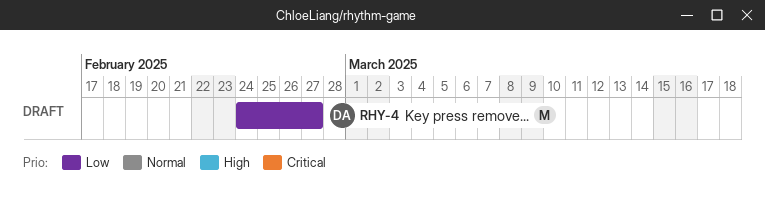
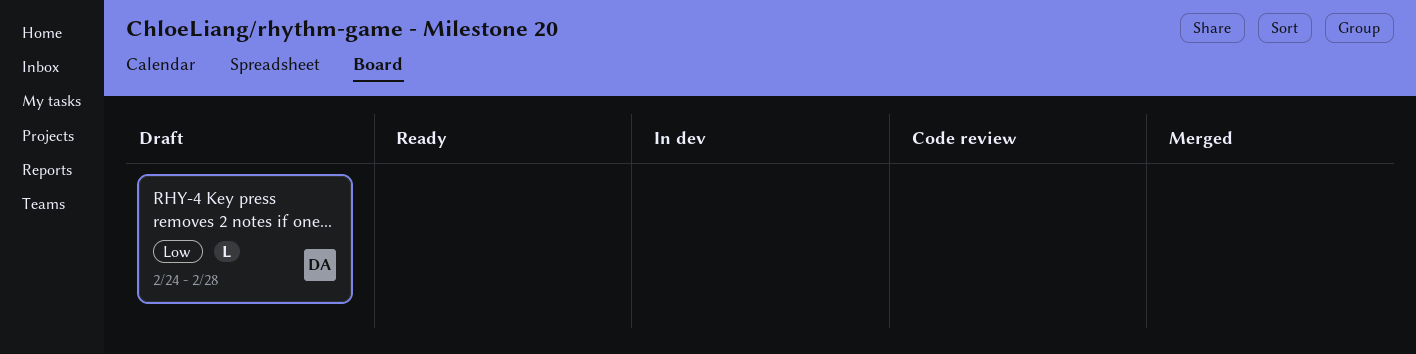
RHY-4, estimate: M -> L
RHY-4, due: Feb 27 -> Feb 28

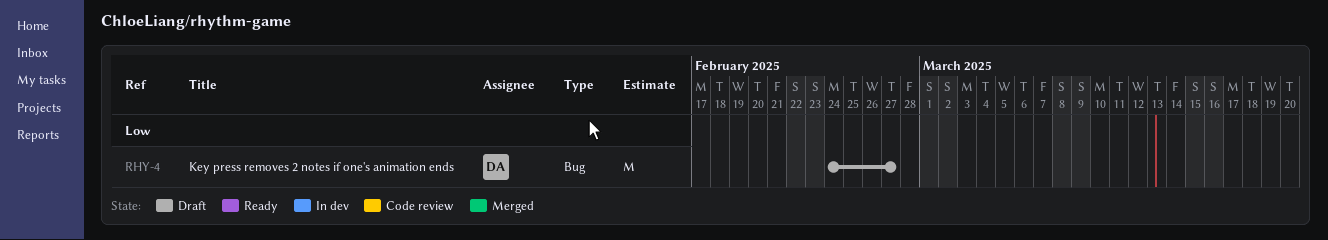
RHY-4, estimate: L -> M
RHY-4, due: Feb 28 -> Feb 27

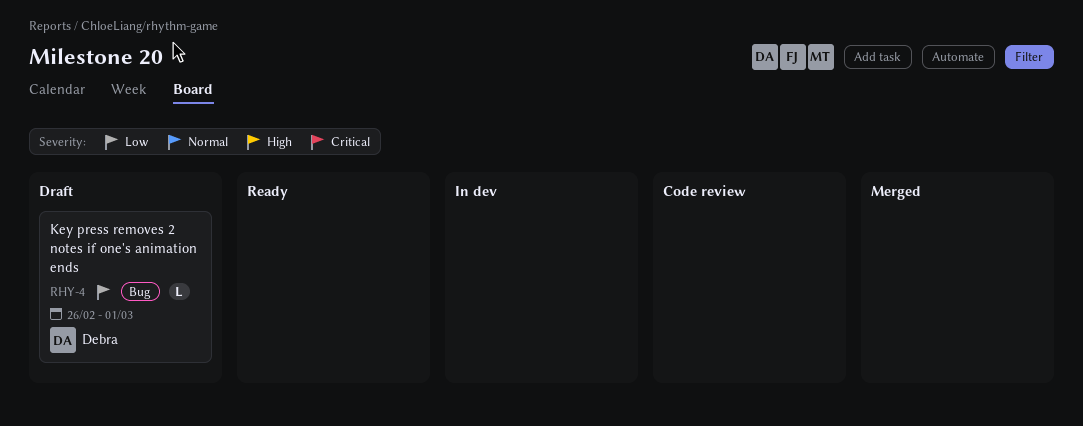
RHY-4, estimate: M -> L
RHY-4, start: Feb 24 -> Feb 26
RHY-4, due: Feb 27 -> Mar 1

